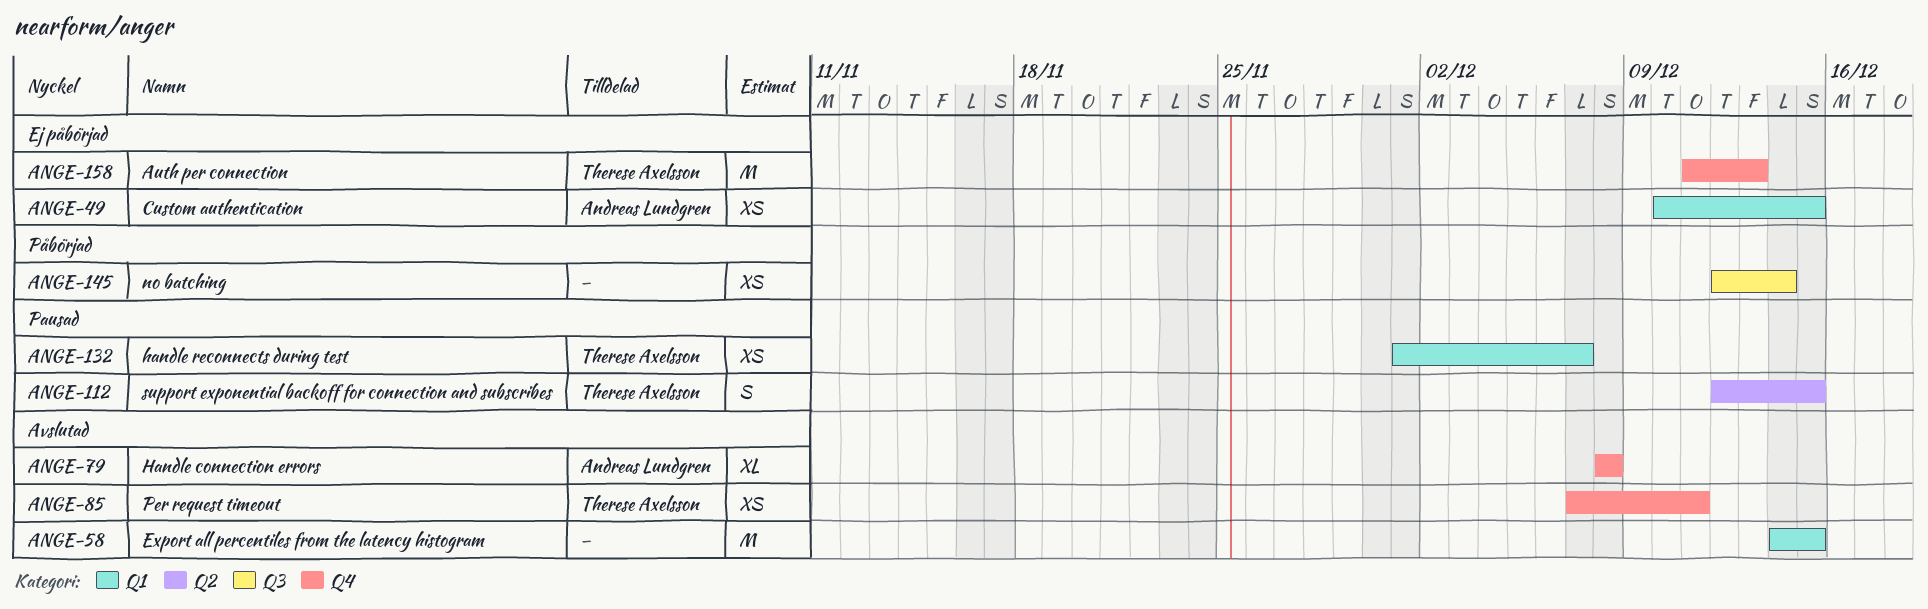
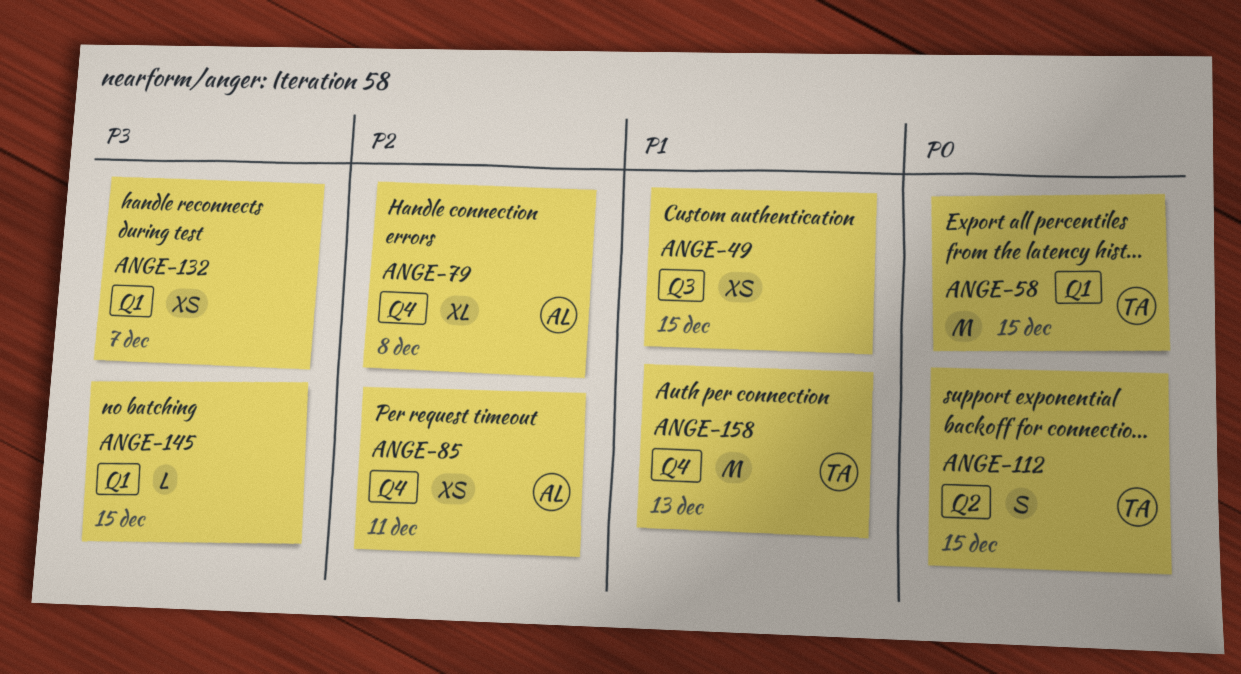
ANGE-49, owner: Andreas Lundgren -> none
ANGE-49, label: Q1 -> Q3
ANGE-58, owner: none -> Therese Axelsson
ANGE-85, owner: Therese Axelsson -> Andreas Lundgren
ANGE-132, owner: Therese Axelsson -> none
ANGE-145, label: Q3 -> Q1
ANGE-145, estimate: XS -> L
ANGE-145, due: Dec 14 -> Dec 15

